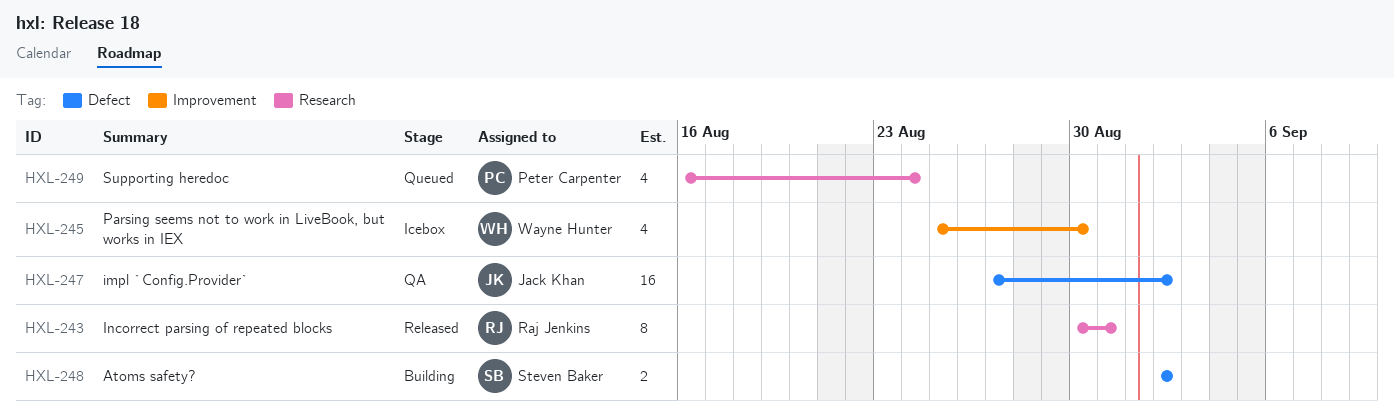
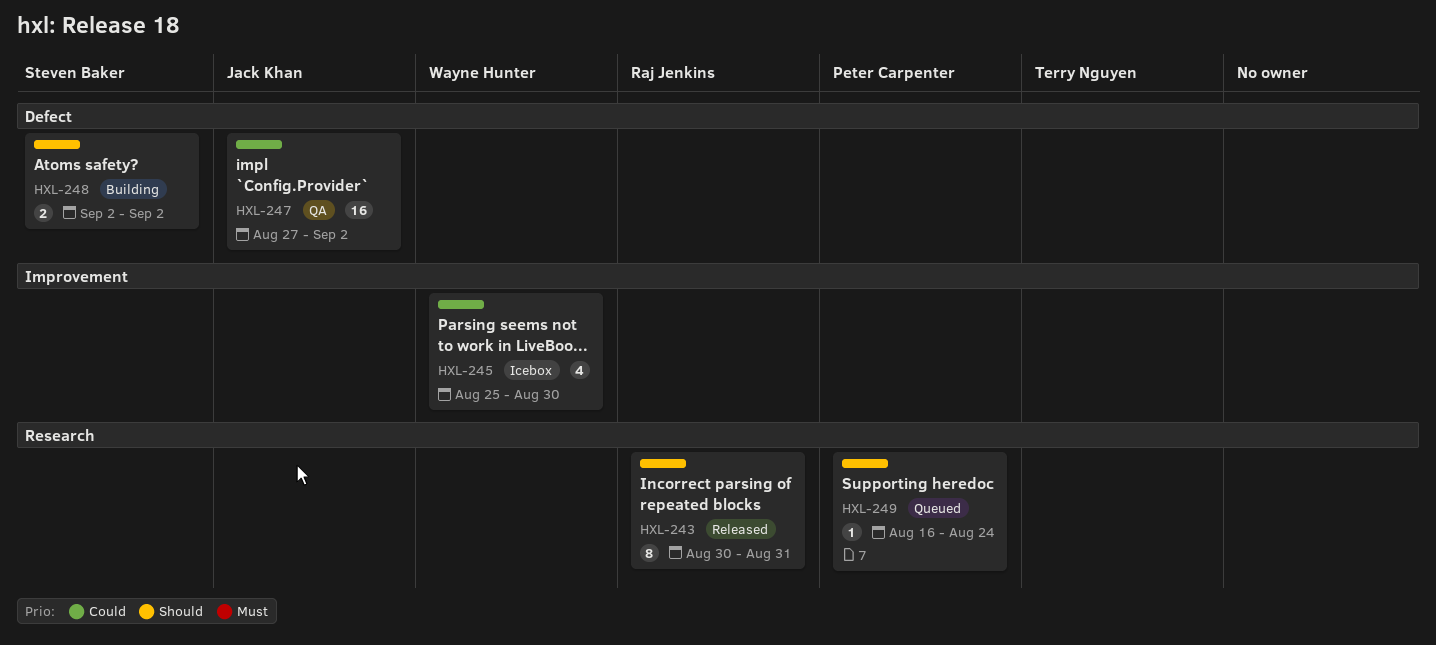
HXL-249, estimate: 4 -> 1

